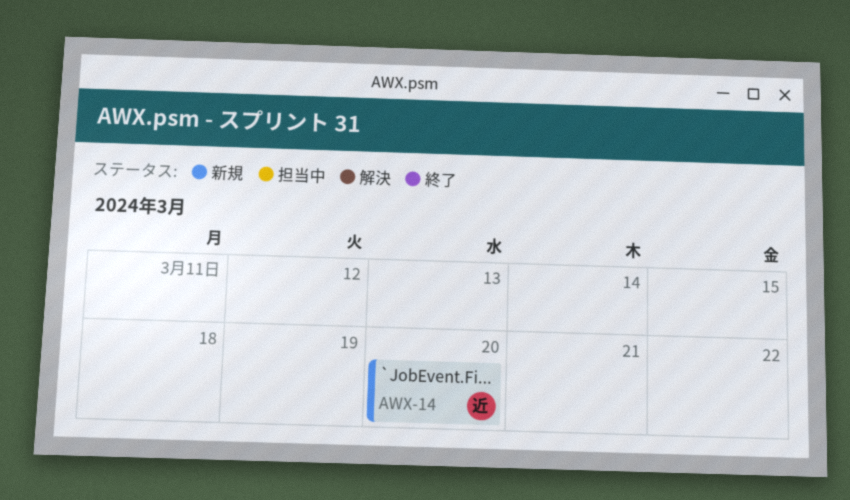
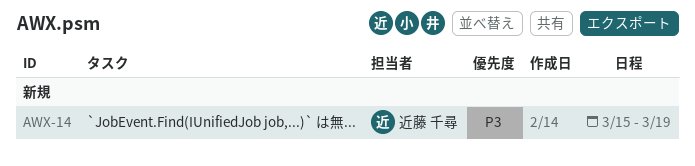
AWX-14, due: Mar 20 -> Mar 19

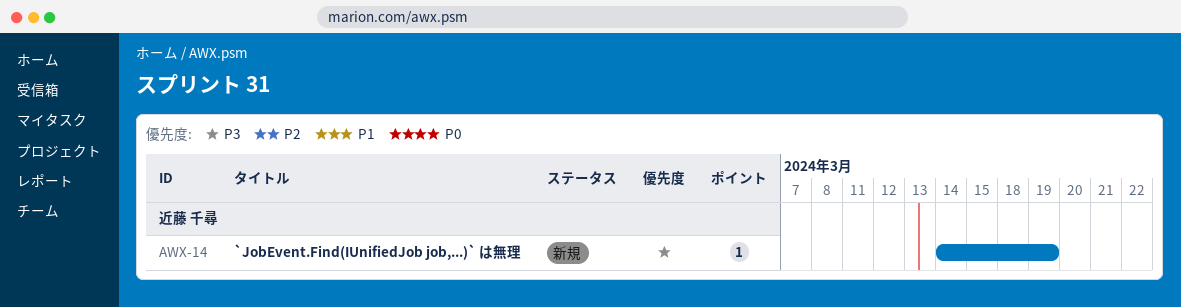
AWX-14, start: Mar 15 -> Mar 14

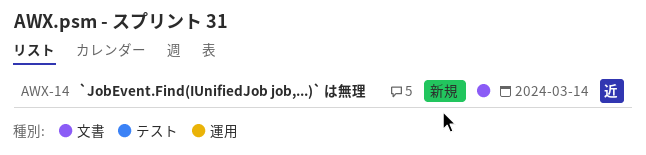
AWX-14, due: Mar 19 -> Mar 14

